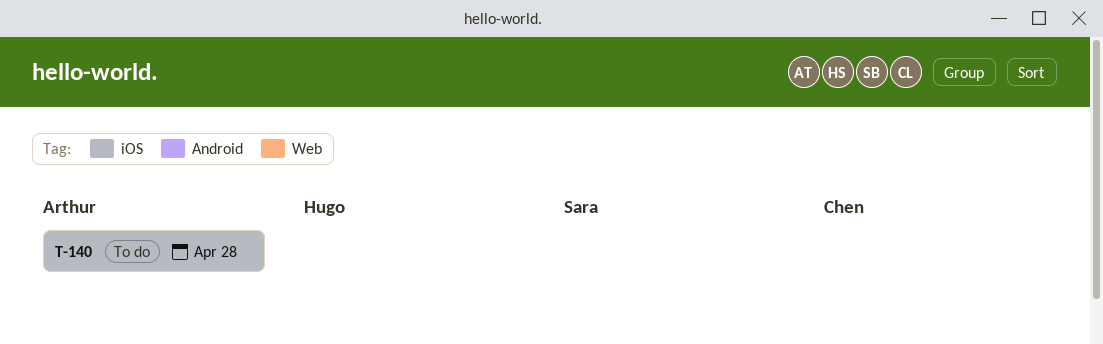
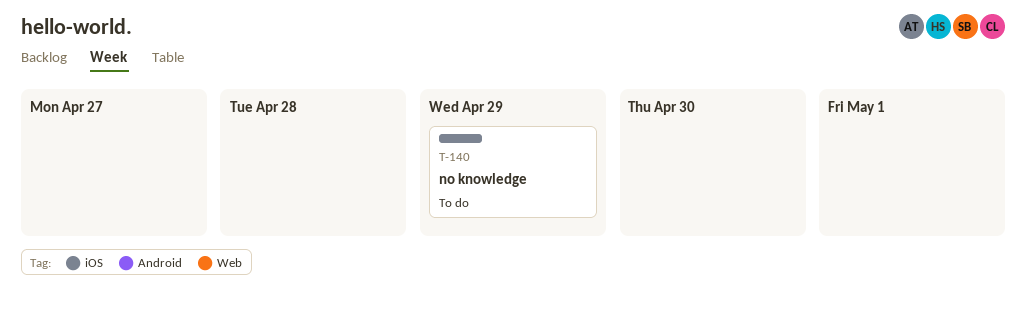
T-140, due: Apr 28 -> Apr 29

